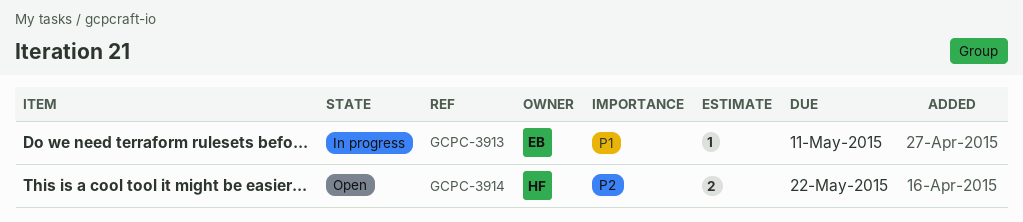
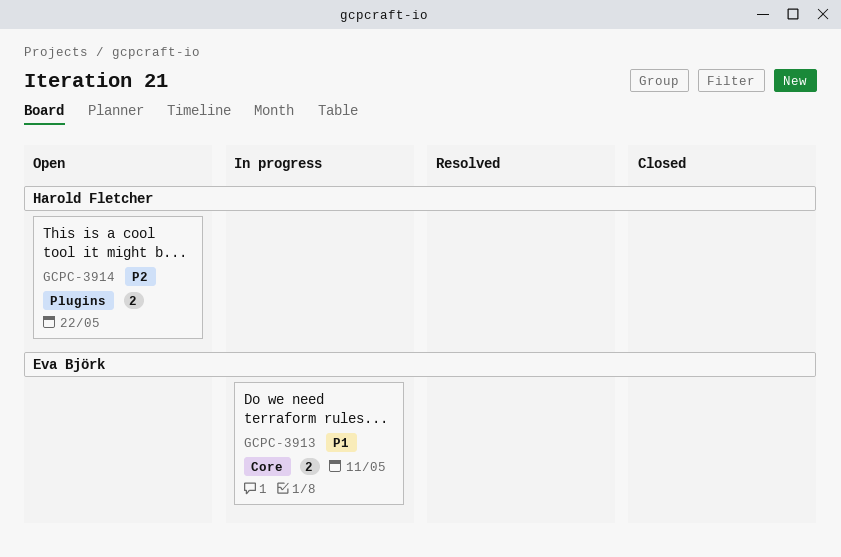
GCPC-3913, estimate: 1 -> 2

